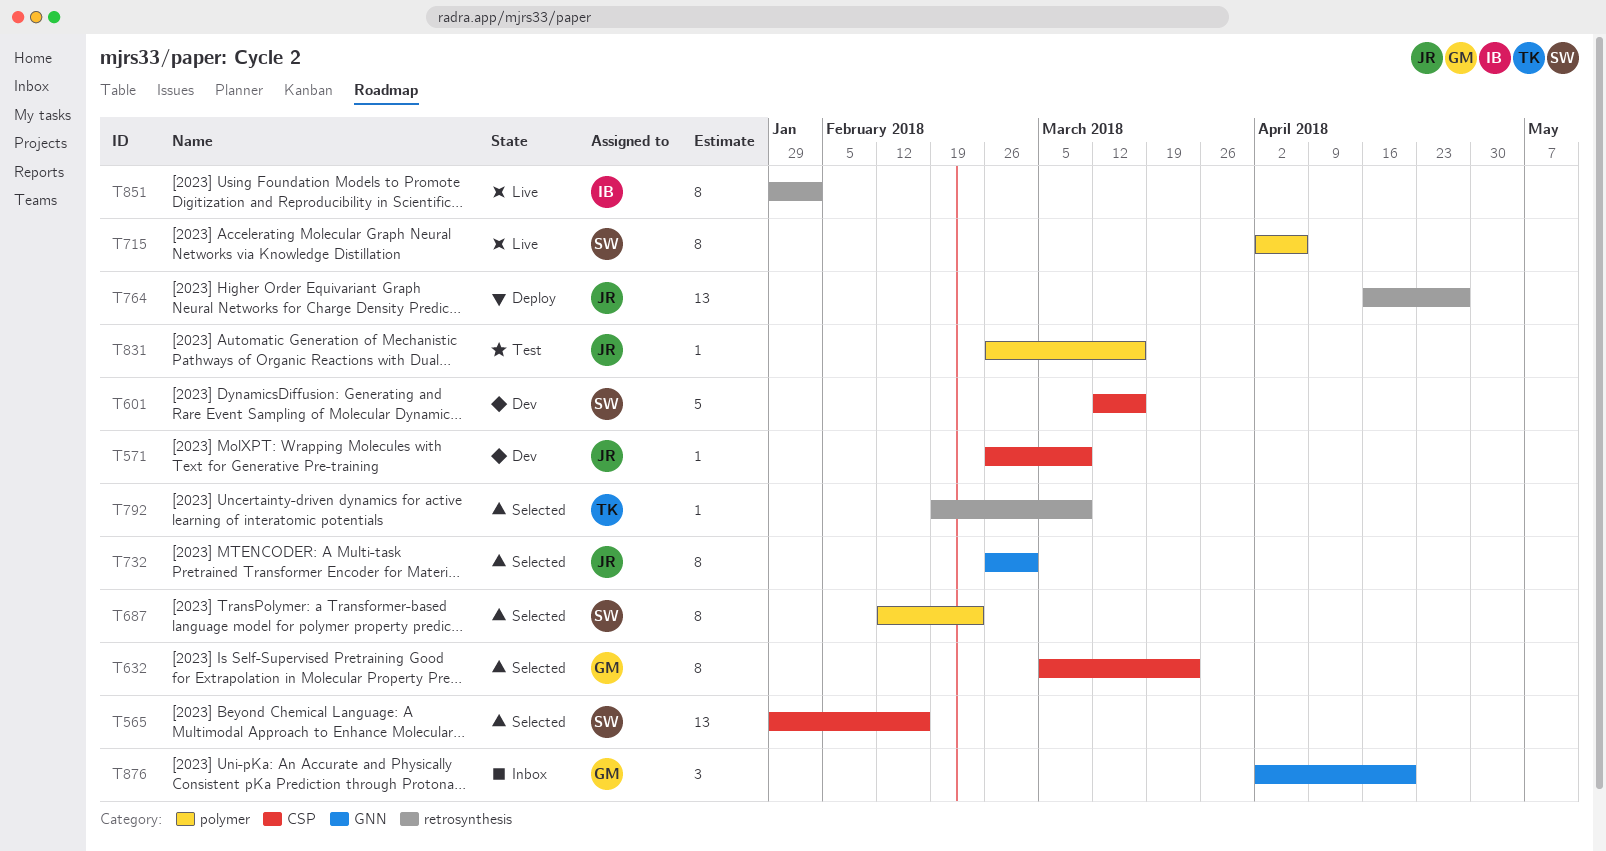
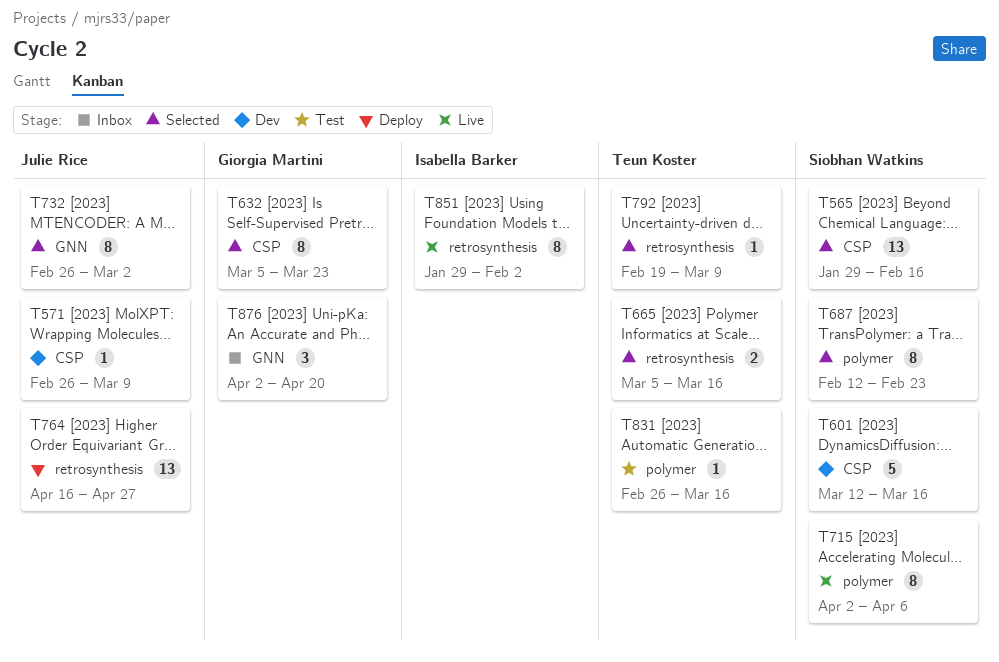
T665: none -> present
T831, owner: Julie Rice -> Teun Koster

